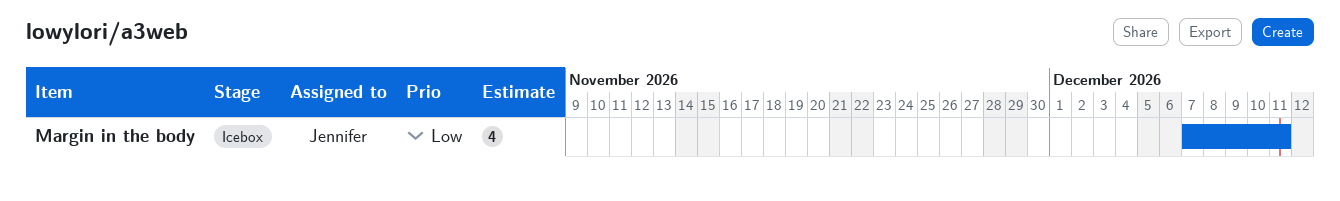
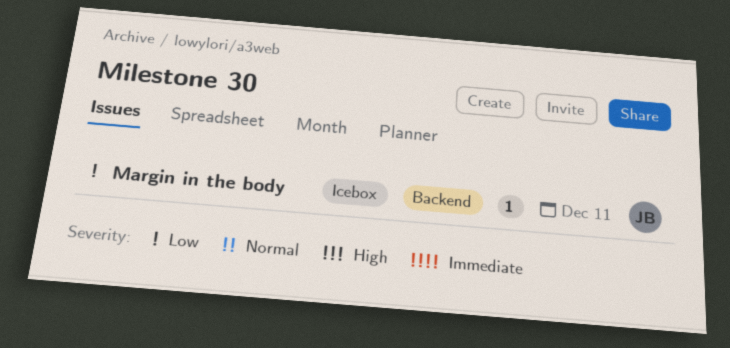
Margin in the body, estimate: 4 -> 1

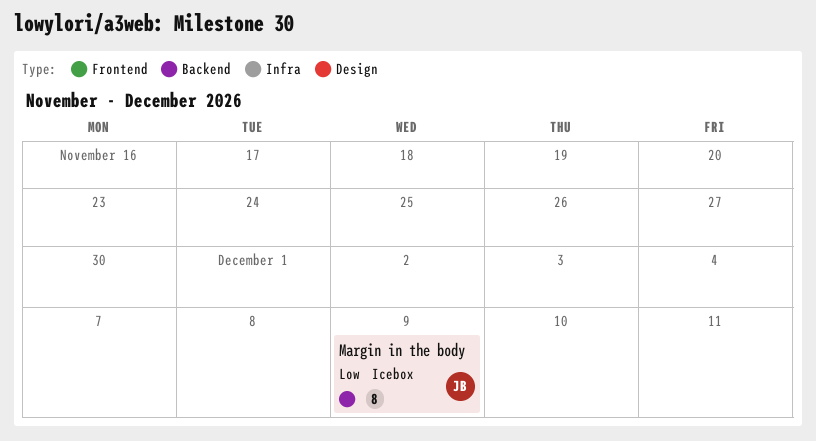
Margin in the body, estimate: 1 -> 8
Margin in the body, due: Dec 11 -> Dec 9

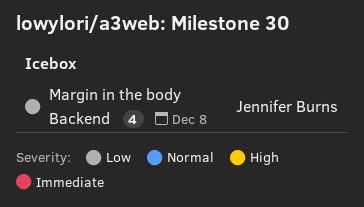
Margin in the body, estimate: 8 -> 4
Margin in the body, due: Dec 9 -> Dec 8

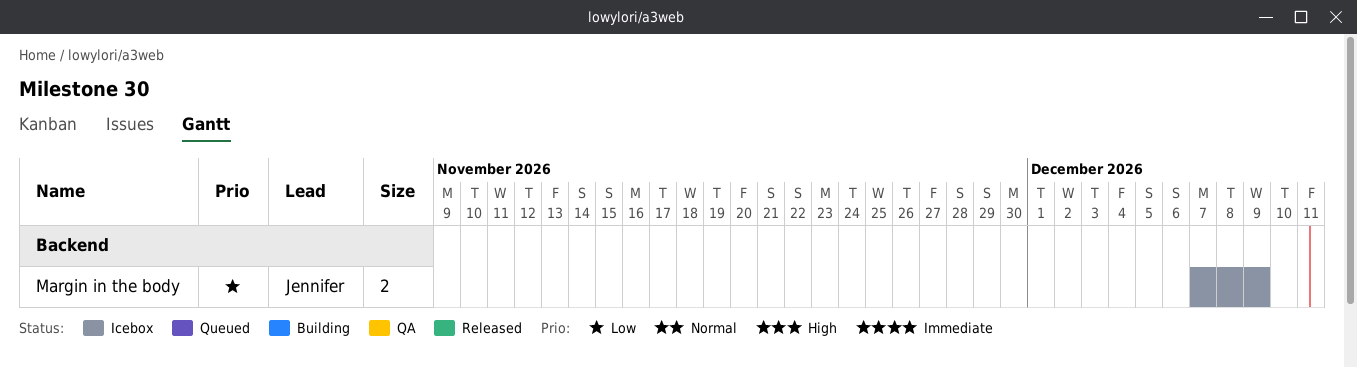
Margin in the body, estimate: 4 -> 2
Margin in the body, due: Dec 8 -> Dec 9

